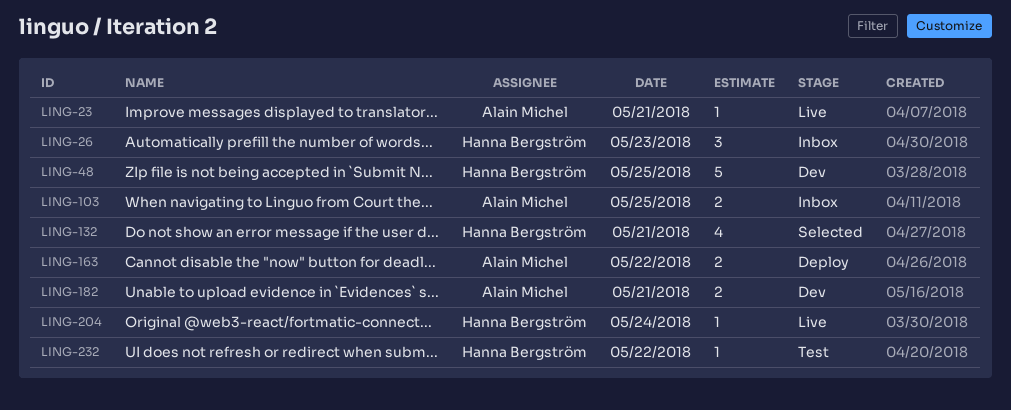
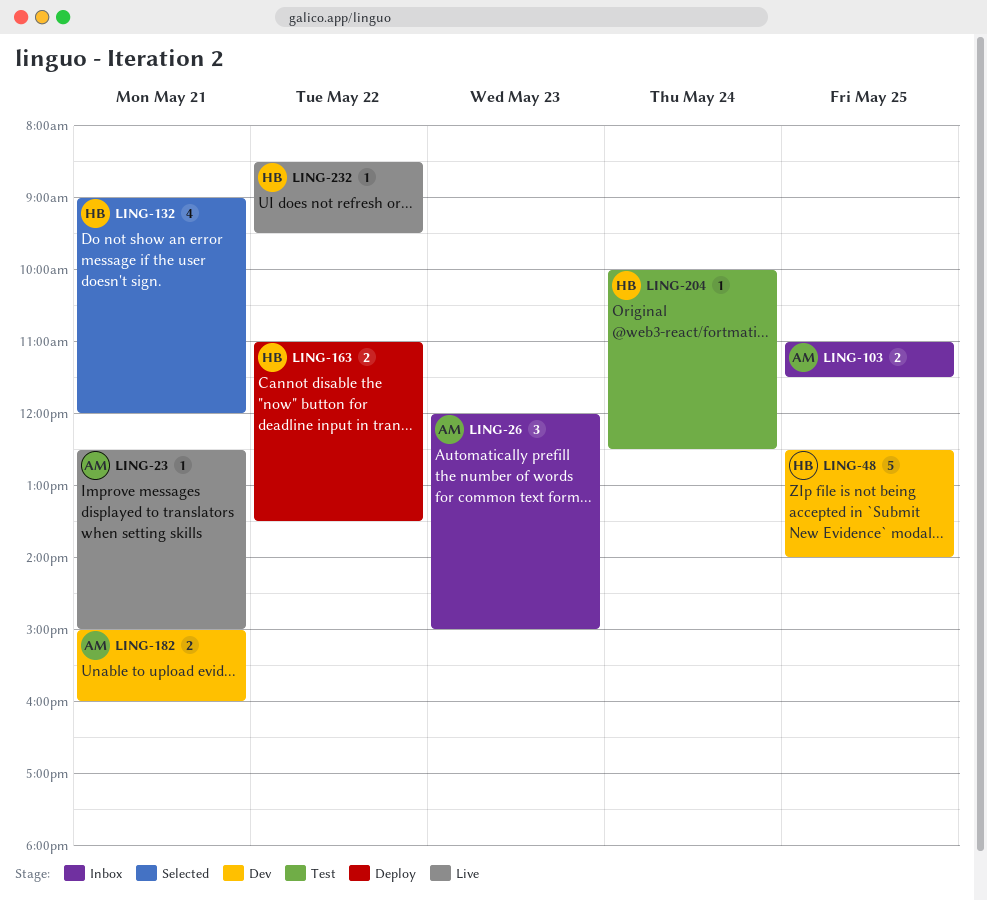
LING-26, owner: Hanna Bergström -> Alain Michel
LING-163, owner: Alain Michel -> Hanna Bergström
LING-204, status: Live -> Test
LING-232, status: Test -> Live

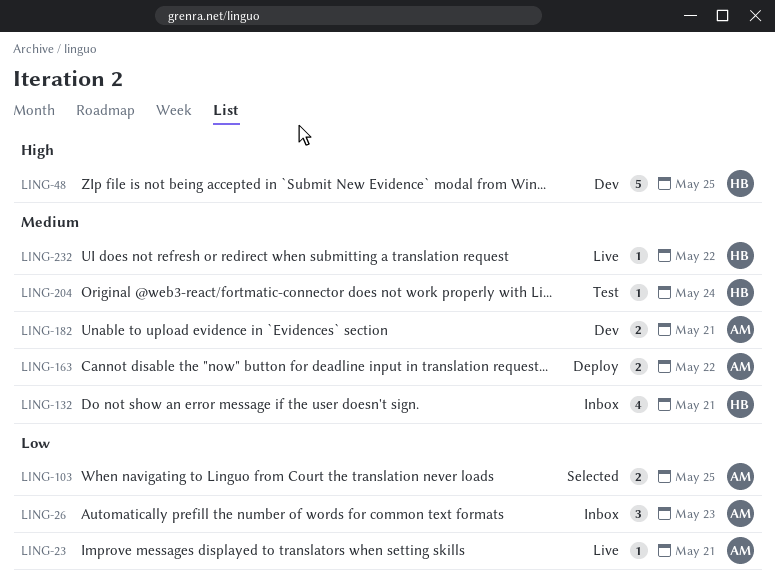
LING-103, status: Inbox -> Selected
LING-132, status: Selected -> Inbox
LING-163, owner: HB -> AM

